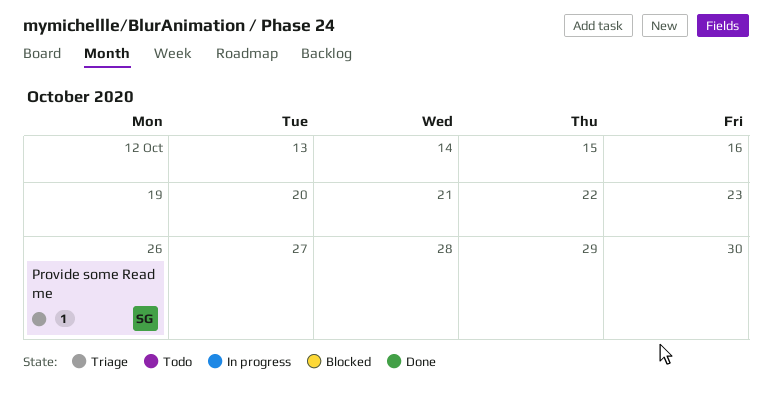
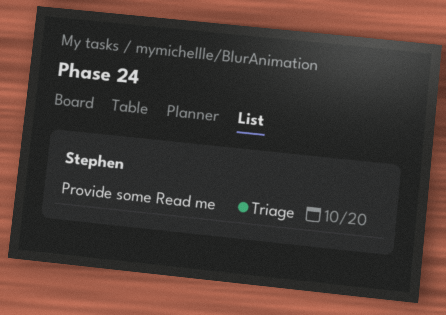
Provide some Read me, due: Oct 26 -> Oct 20

